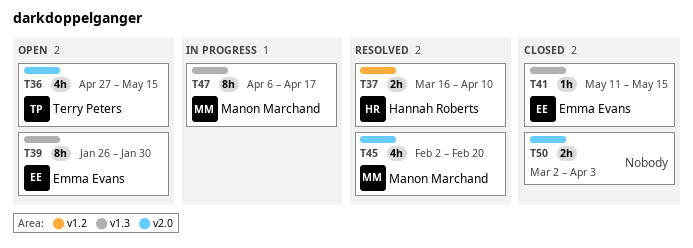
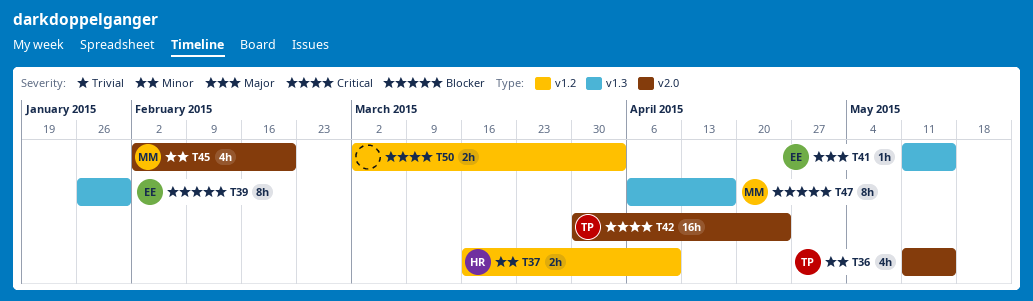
T36, start: Apr 27 -> May 11
T42: none -> present
T50, label: v2.0 -> v1.2

